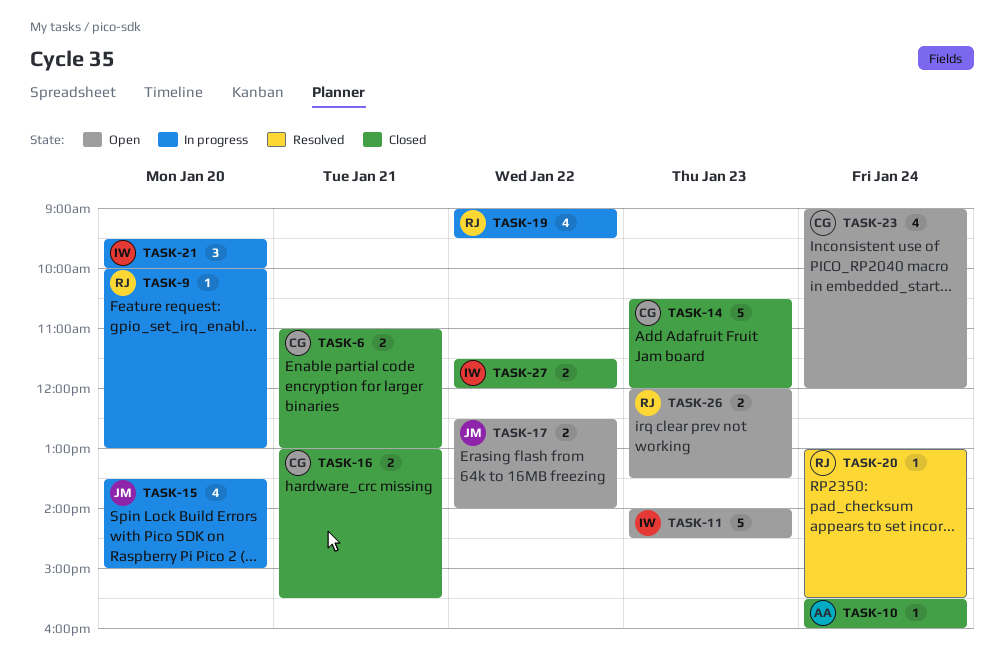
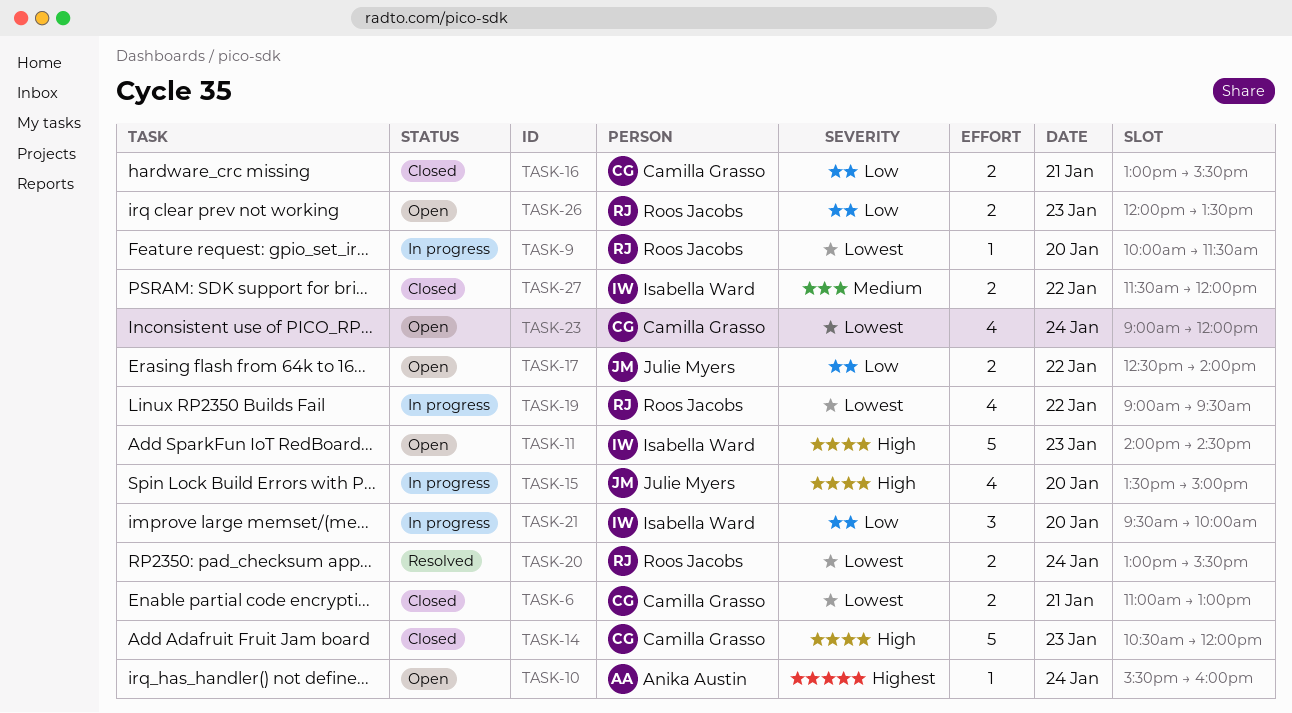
TASK-9, ends: 13:00 -> 11:30
TASK-10, status: Closed -> Open
TASK-20, estimate: 1 -> 2

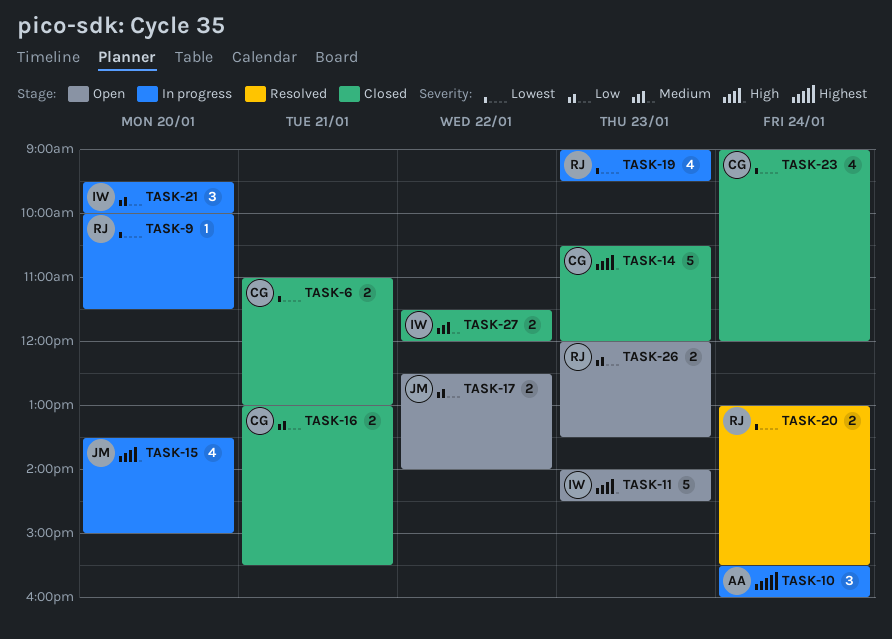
TASK-10, status: Open -> In progress
TASK-10, estimate: 1 -> 3
TASK-19, day: Jan 22 -> Jan 23
TASK-23, status: Open -> Closed

